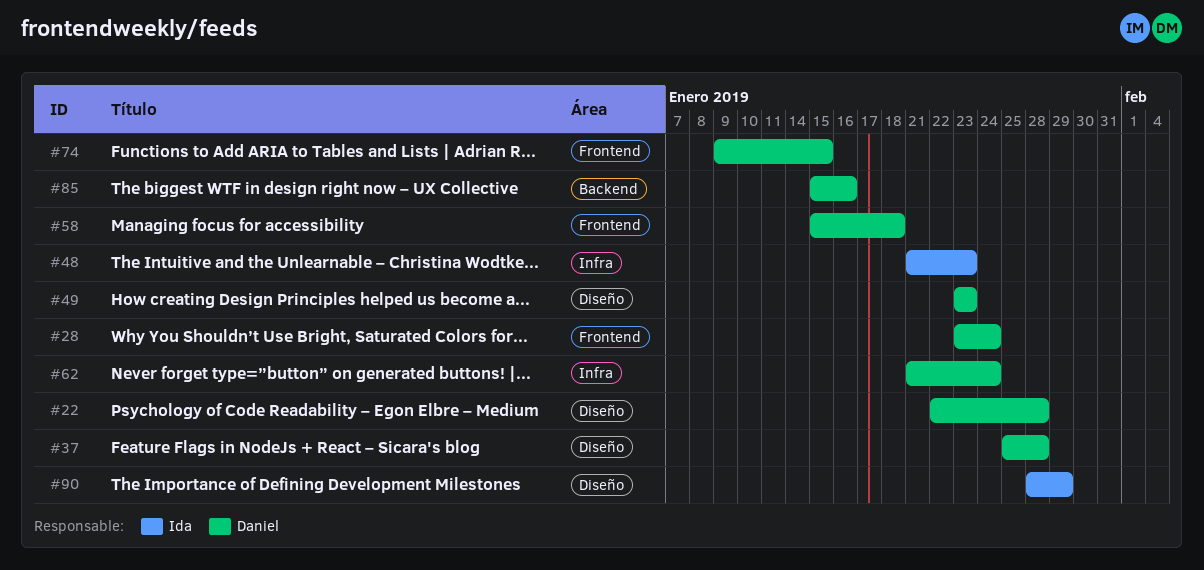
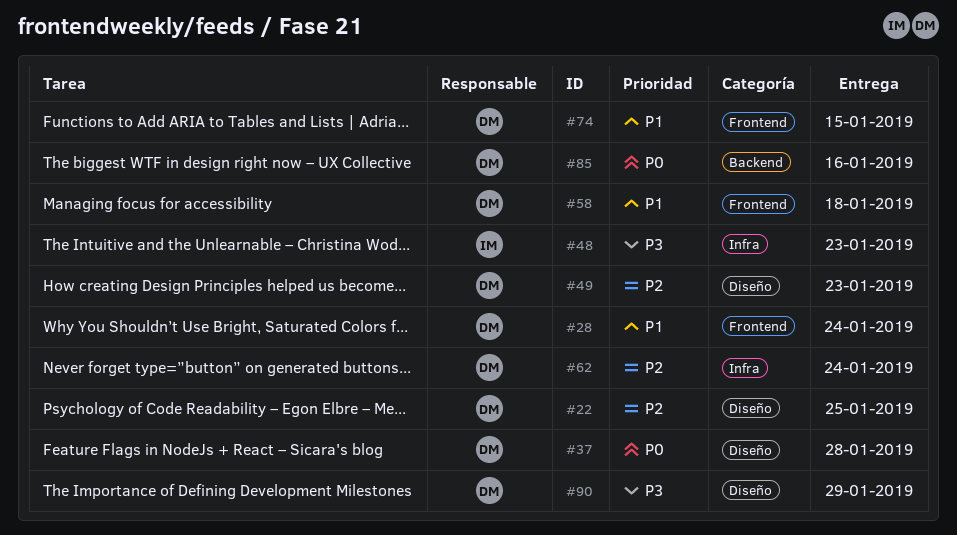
#22, due: Jan 28 -> Jan 25
#90, owner: Ida -> Daniel

